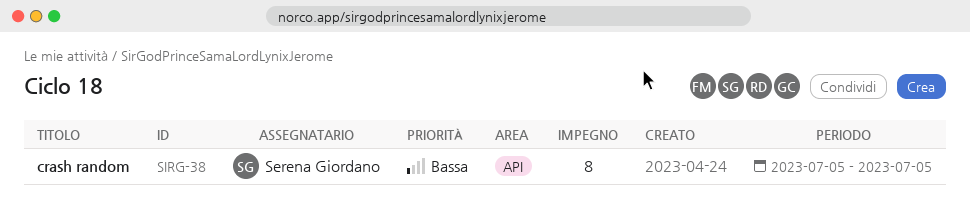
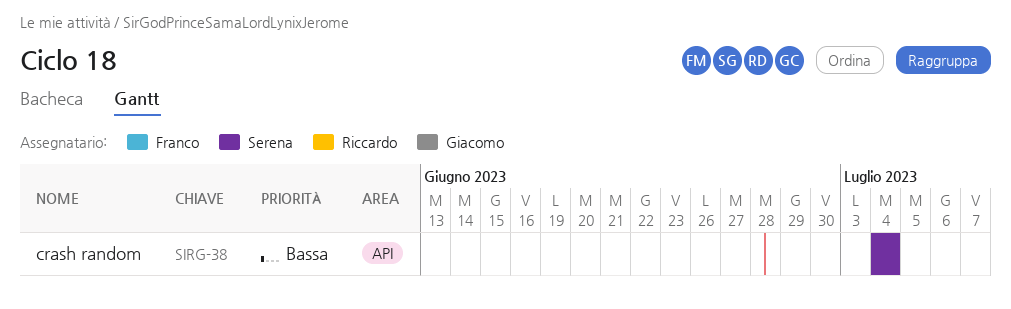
SIRG-38, start: Jul 5 -> Jul 4
SIRG-38, due: Jul 5 -> Jul 4

